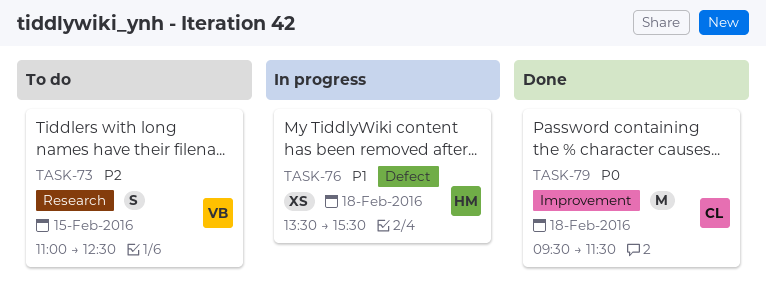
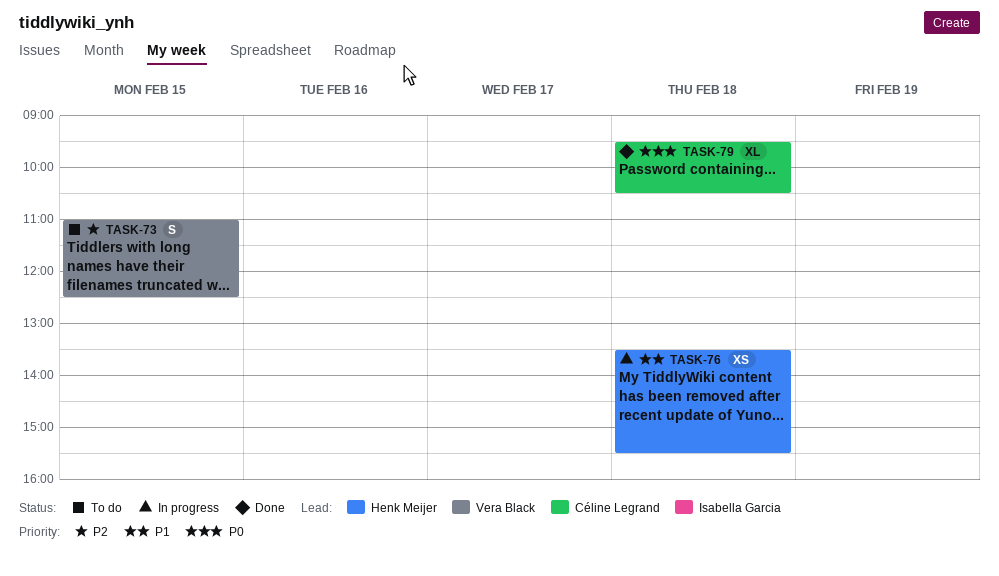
TASK-79, estimate: M -> XL
TASK-79, ends: 11:30 -> 10:30

